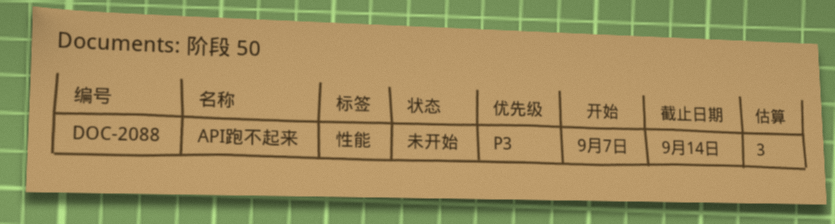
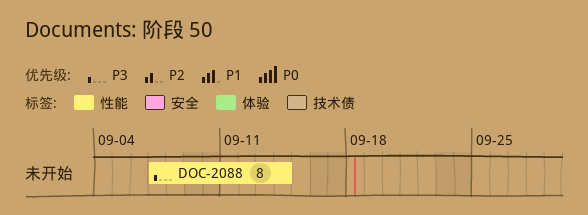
DOC-2088, estimate: 3 -> 8

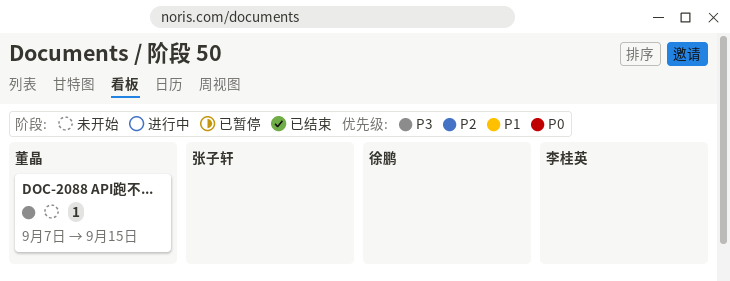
DOC-2088, estimate: 8 -> 1
DOC-2088, due: Sep 14 -> Sep 15

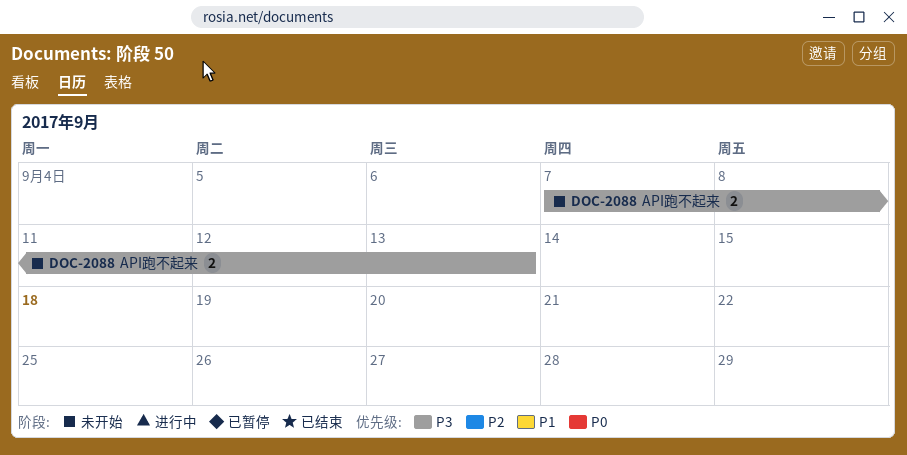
DOC-2088, estimate: 1 -> 2
DOC-2088, due: Sep 15 -> Sep 13

